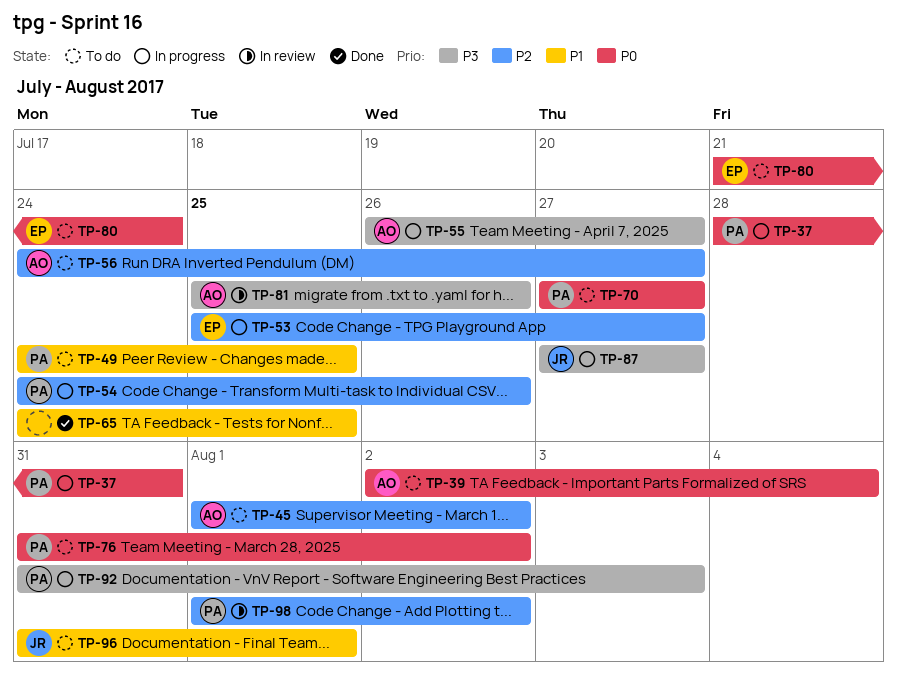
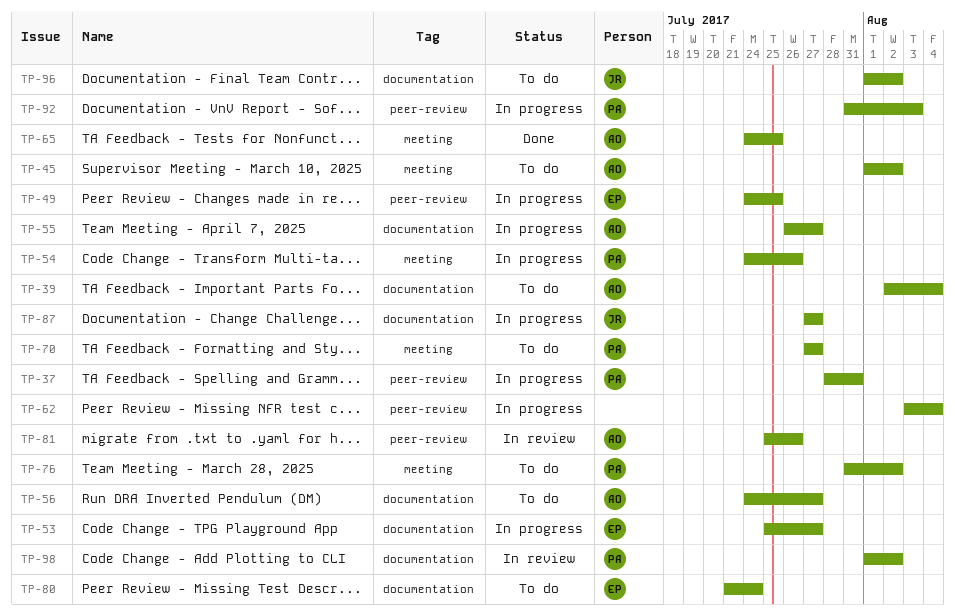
TP-49, status: To do -> In progress
TP-49, owner: PA -> EP
TP-62: none -> present
TP-65, owner: none -> AO
TP-96, start: Jul 31 -> Aug 1
TP-96, due: Aug 1 -> Aug 2

